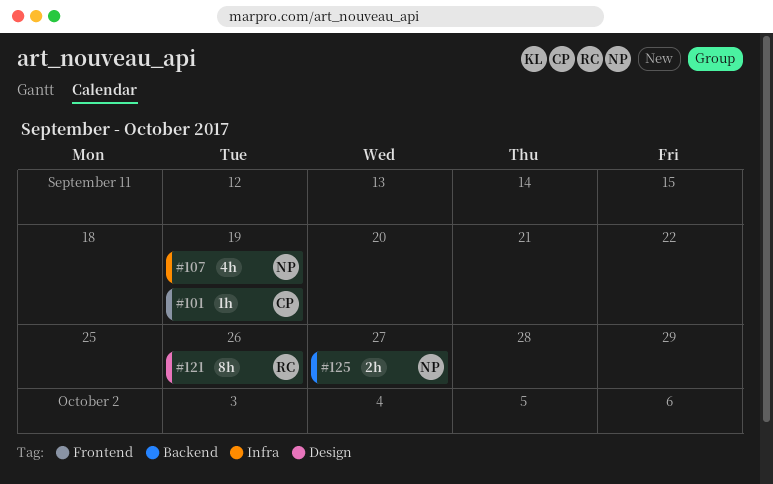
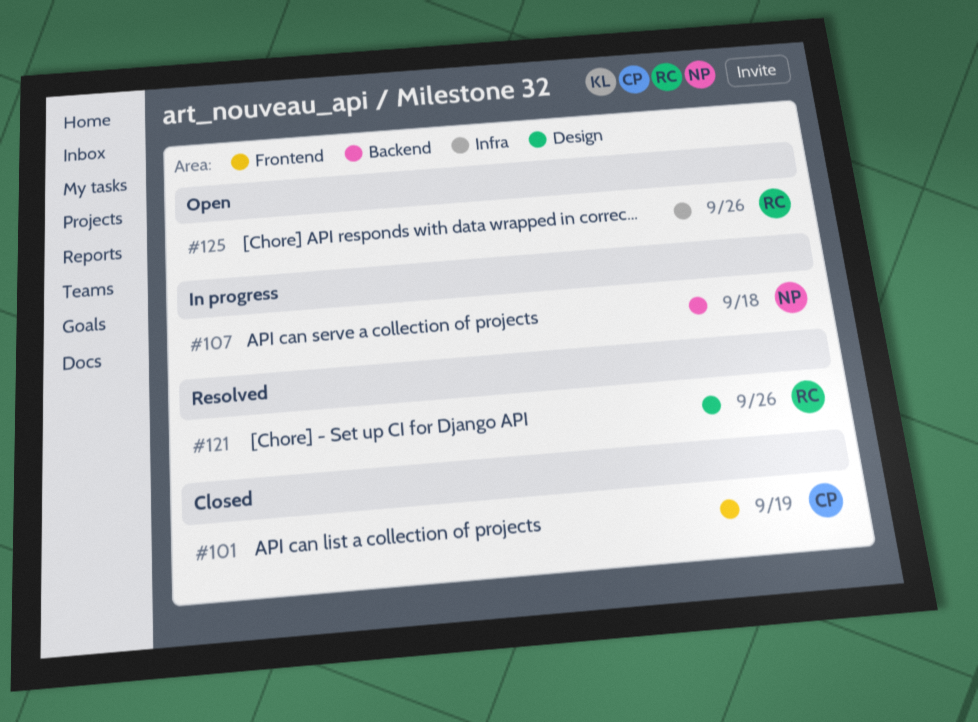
#107, label: Infra -> Backend
#107, due: Sep 19 -> Sep 18
#125, owner: NP -> RC
#125, label: Backend -> Infra
#125, due: Sep 27 -> Sep 26

